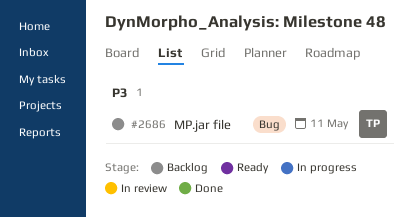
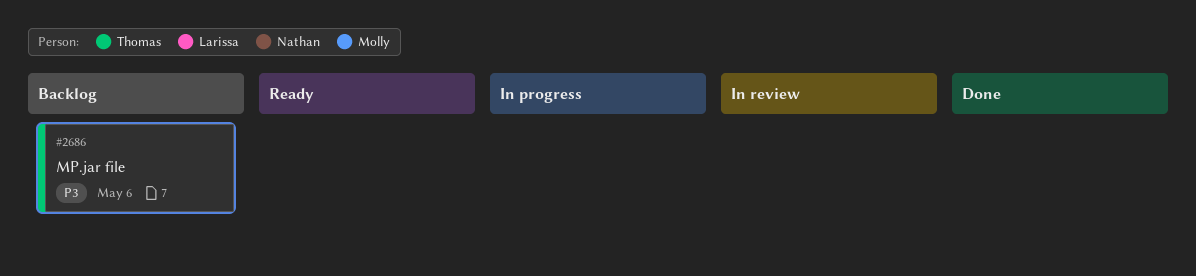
#2686, due: May 11 -> May 6

